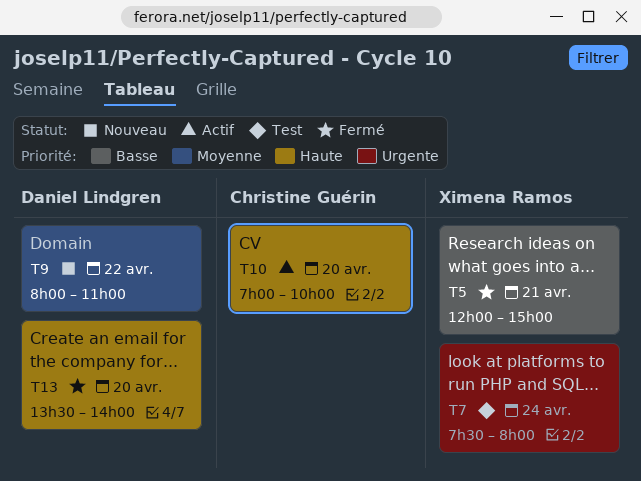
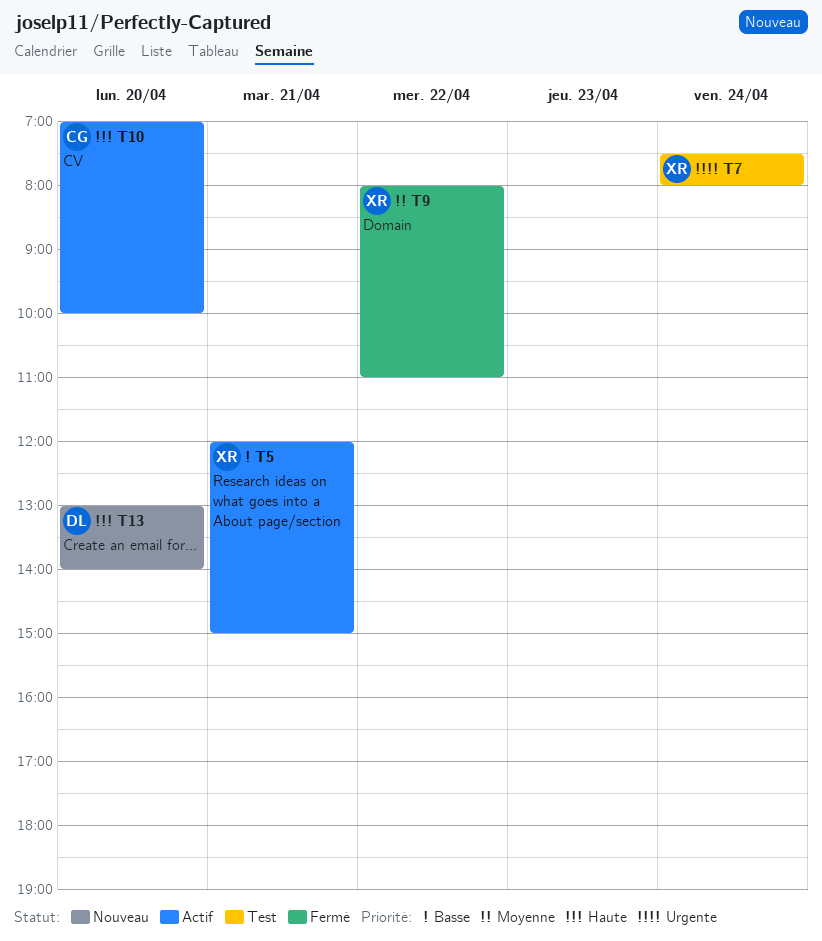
T5, status: Fermé -> Actif
T9, status: Nouveau -> Fermé
T9, owner: Daniel Lindgren -> Ximena Ramos
T13, status: Fermé -> Nouveau
T13, begins: 13:30 -> 13:00

